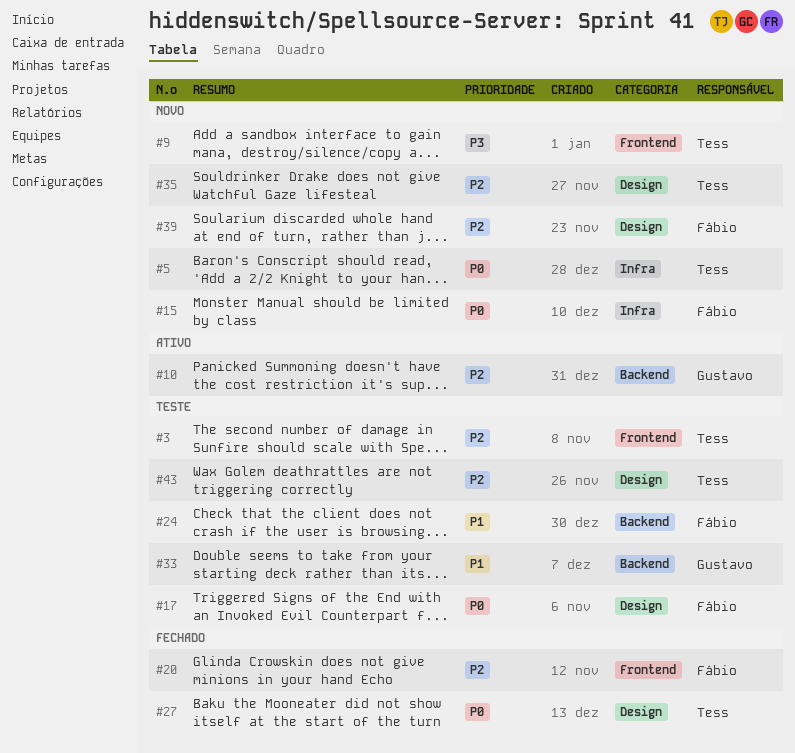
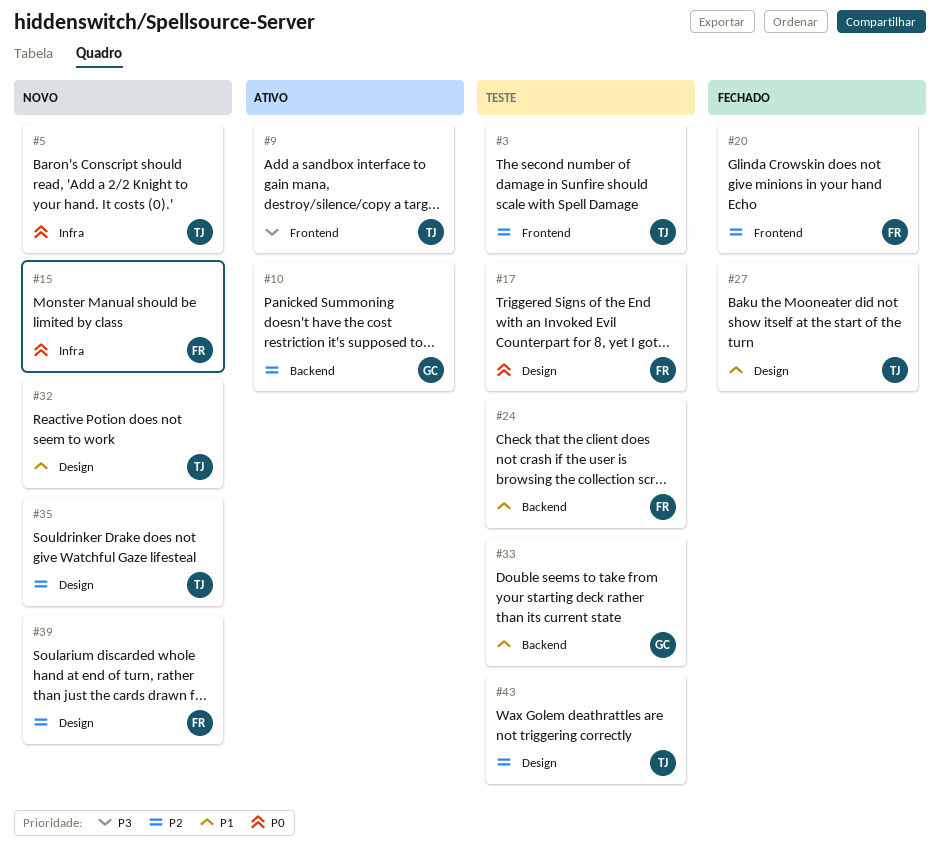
#9, status: Novo -> Ativo
#27, priority: P0 -> P1
#32: none -> present

